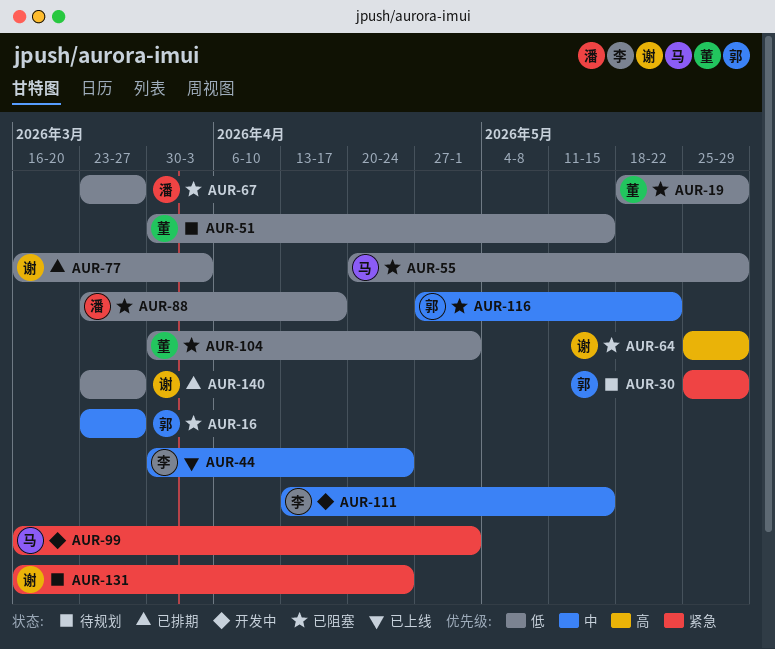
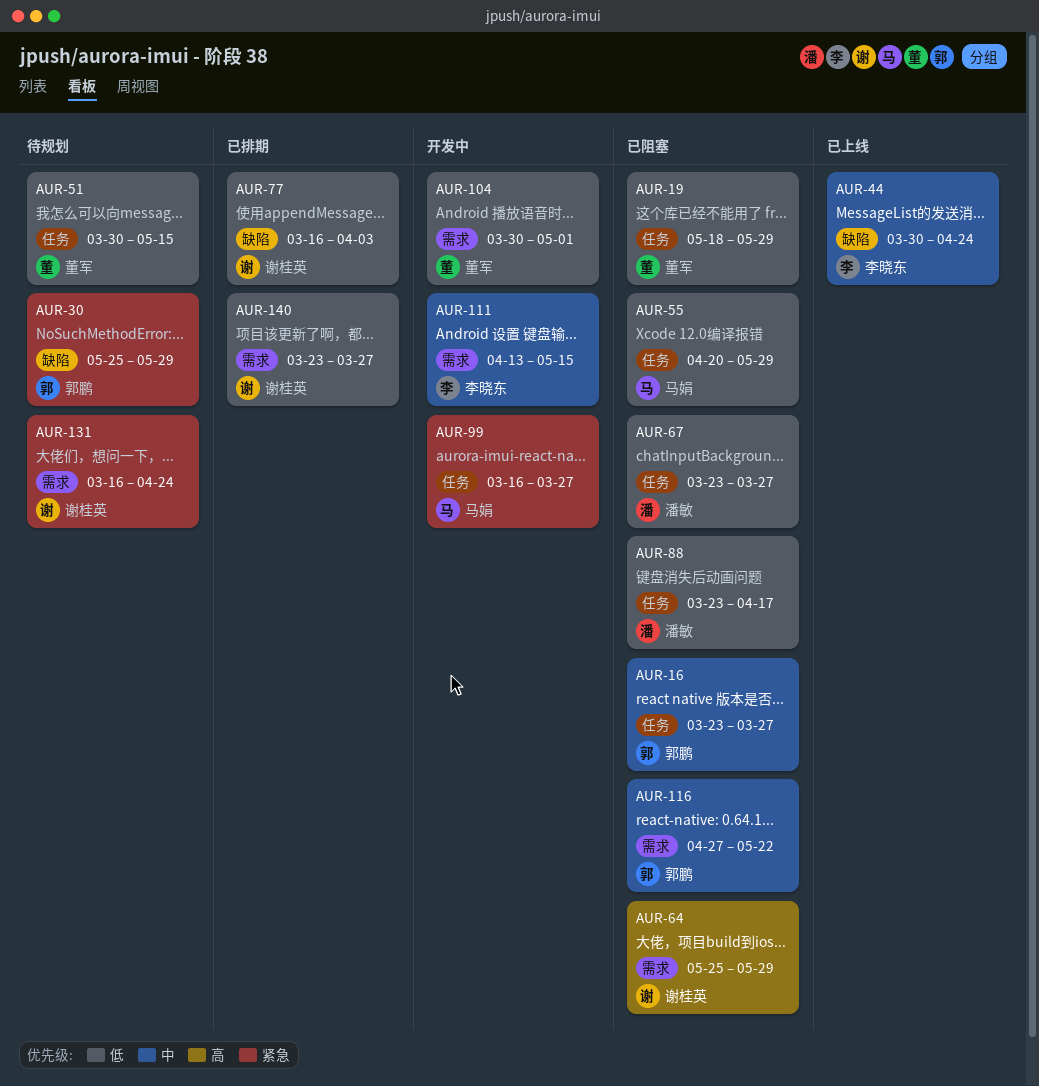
AUR-99, due: May 1 -> Mar 27
AUR-104, status: 已阻塞 -> 开发中

